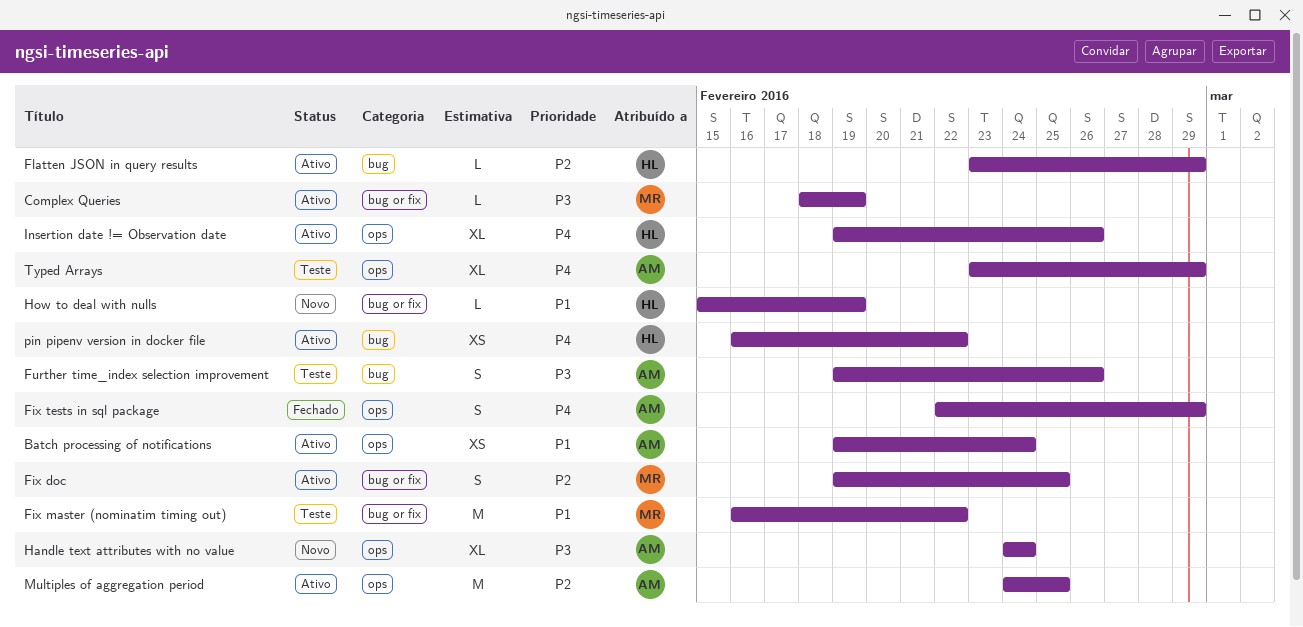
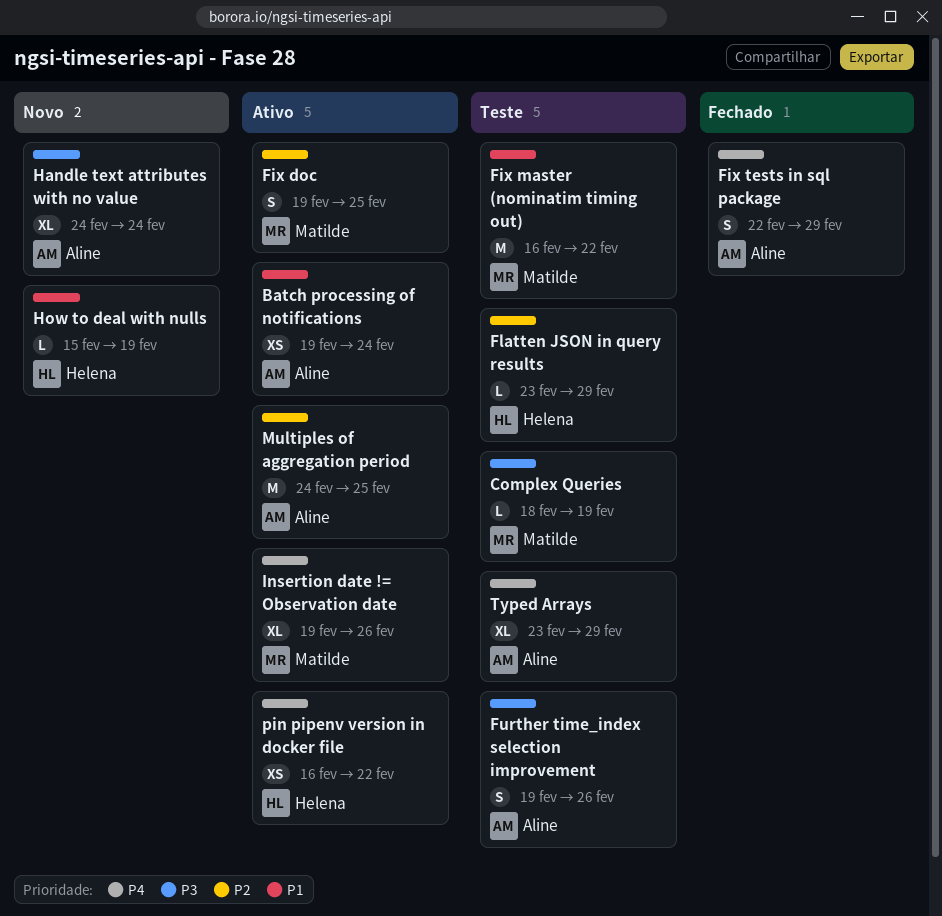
Complex Queries, status: Ativo -> Teste
Flatten JSON in query results, status: Ativo -> Teste
Insertion date != Observation date, owner: Helena -> Matilde

